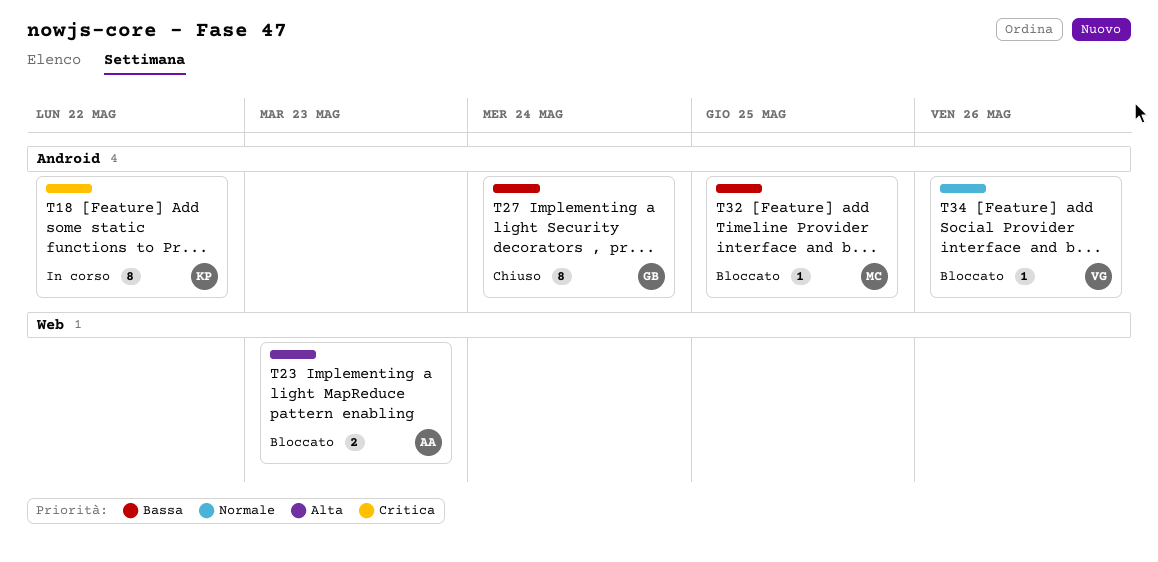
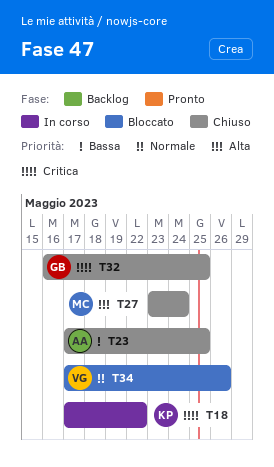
T23, status: Bloccato -> Chiuso
T23, priority: Alta -> Bassa
T23, due: May 23 -> May 25
T27, owner: GB -> MC
T27, priority: Bassa -> Alta
T32, status: Bloccato -> Chiuso
T32, owner: MC -> GB
T32, priority: Bassa -> Critica

